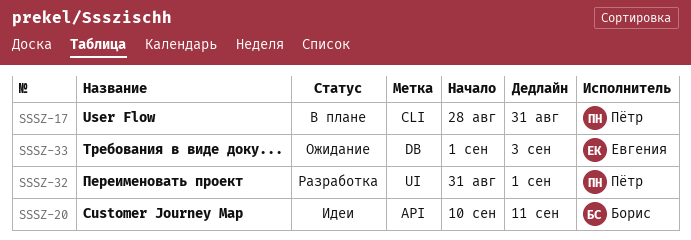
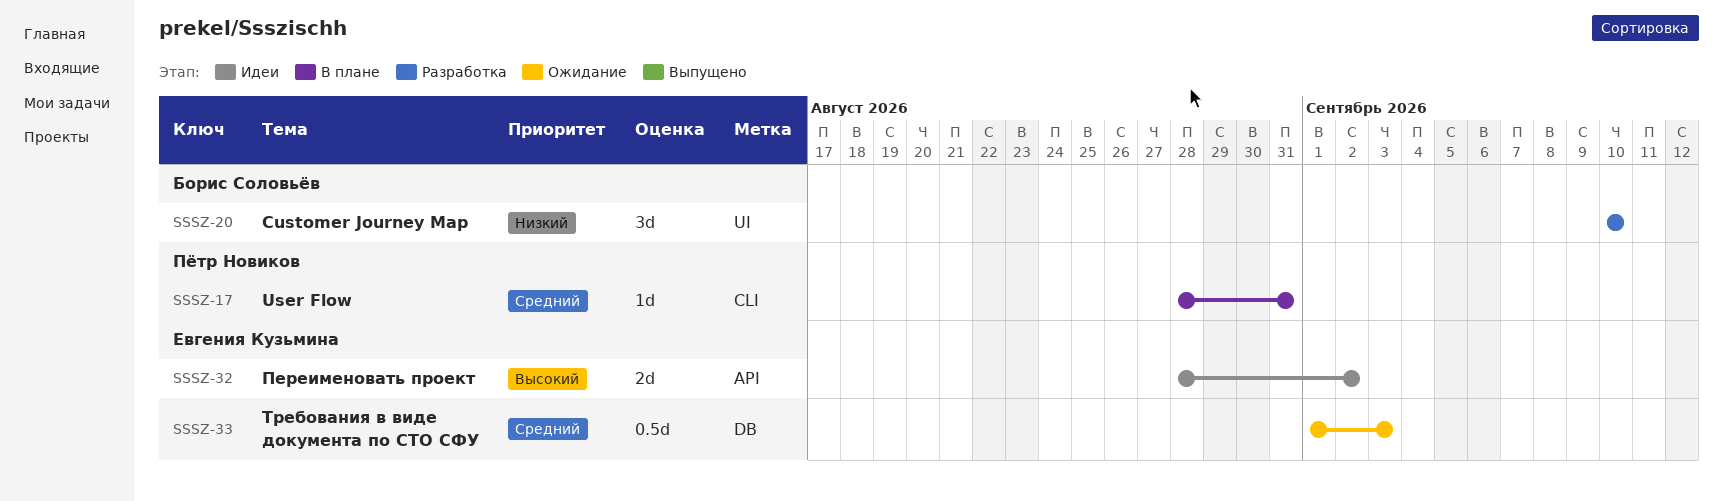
SSSZ-20, status: Идеи -> Разработка
SSSZ-20, label: API -> UI
SSSZ-20, due: Sep 11 -> Sep 10
SSSZ-32, status: Разработка -> Идеи
SSSZ-32, owner: Пётр Новиков -> Евгения Кузьмина
SSSZ-32, label: UI -> API
SSSZ-32, start: Aug 31 -> Aug 28
SSSZ-32, due: Sep 1 -> Sep 2

